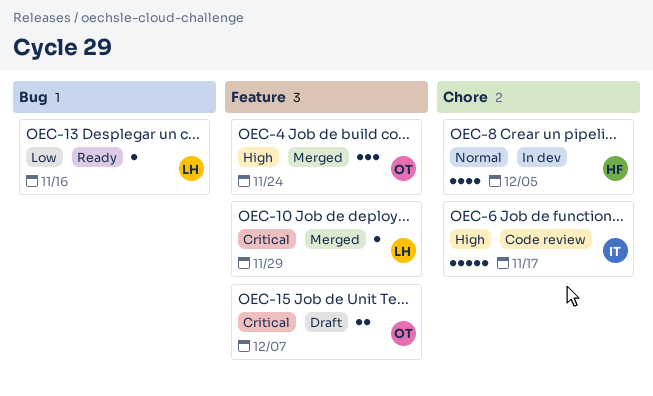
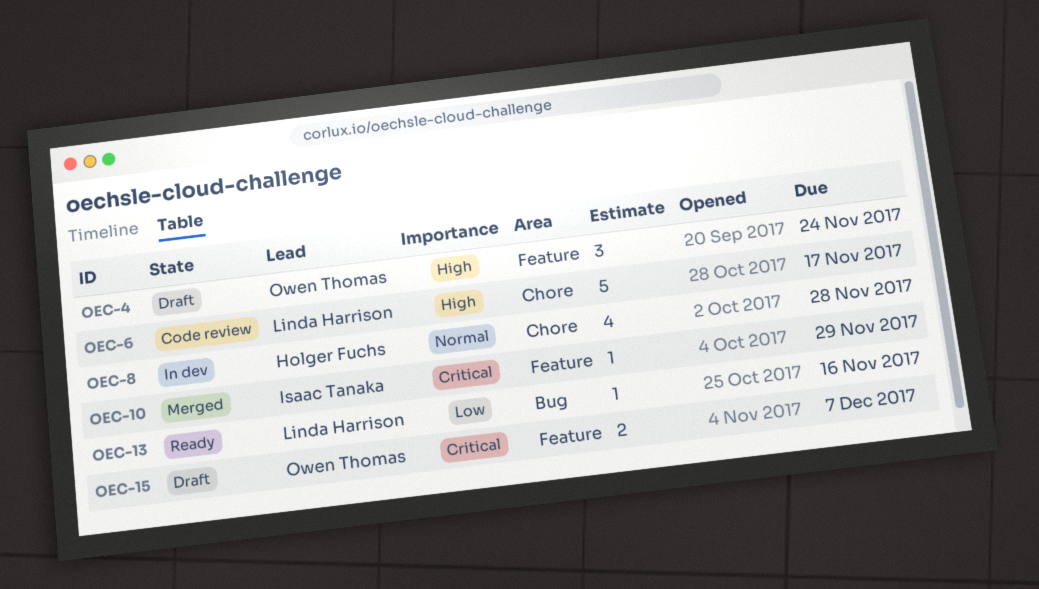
OEC-4, status: Merged -> Draft
OEC-6, owner: Isaac Tanaka -> Linda Harrison
OEC-8, due: Dec 5 -> Nov 28
OEC-10, owner: Linda Harrison -> Isaac Tanaka

